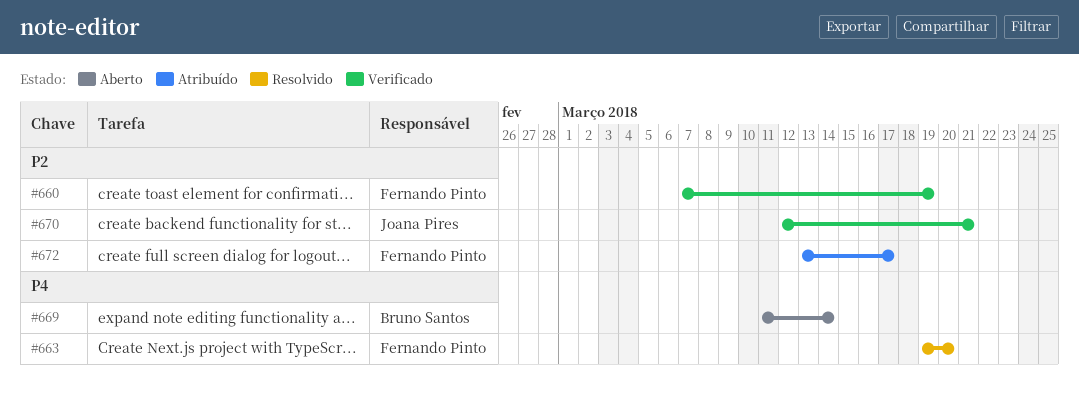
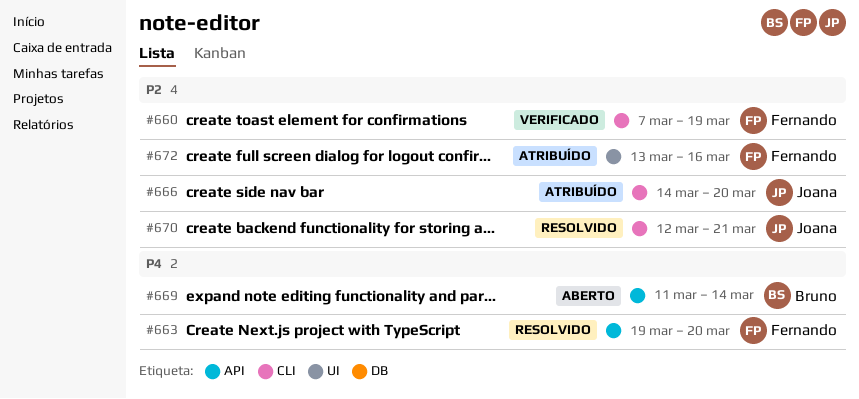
#666: none -> present
#670, status: Verificado -> Resolvido
#672, due: Mar 17 -> Mar 16

